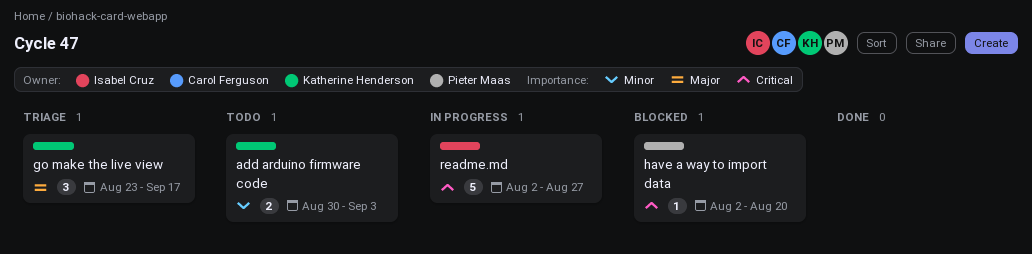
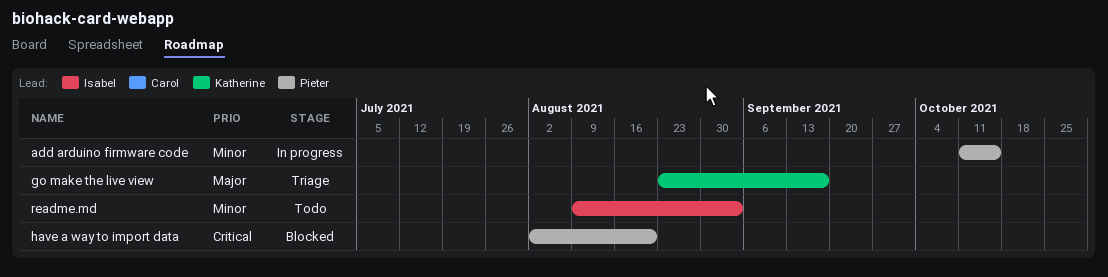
add arduino firmware code, status: Todo -> In progress
add arduino firmware code, owner: Katherine Henderson -> Pieter Maas
add arduino firmware code, start: Aug 30 -> Oct 11
add arduino firmware code, due: Sep 3 -> Oct 15
readme.md, status: In progress -> Todo
readme.md, priority: Critical -> Minor
readme.md, start: Aug 2 -> Aug 9
readme.md, due: Aug 27 -> Sep 3

